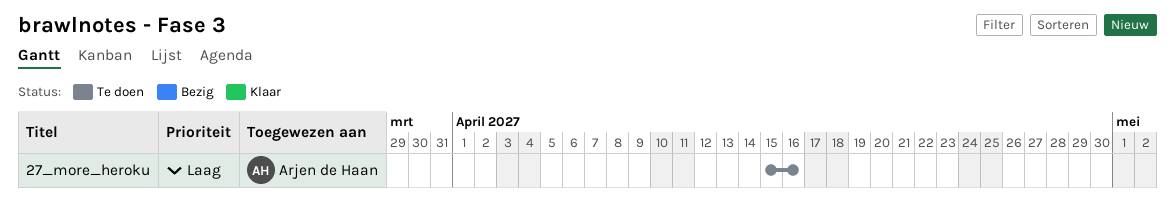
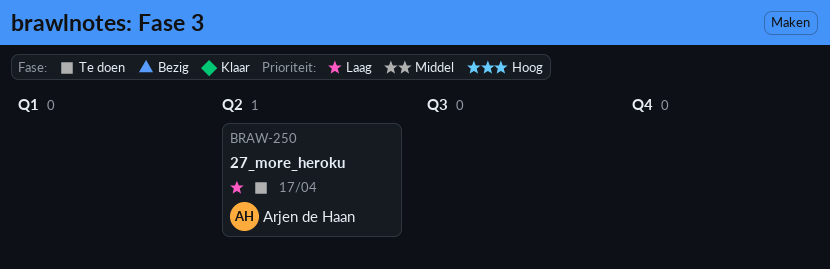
27_more_heroku, due: Apr 16 -> Apr 17

